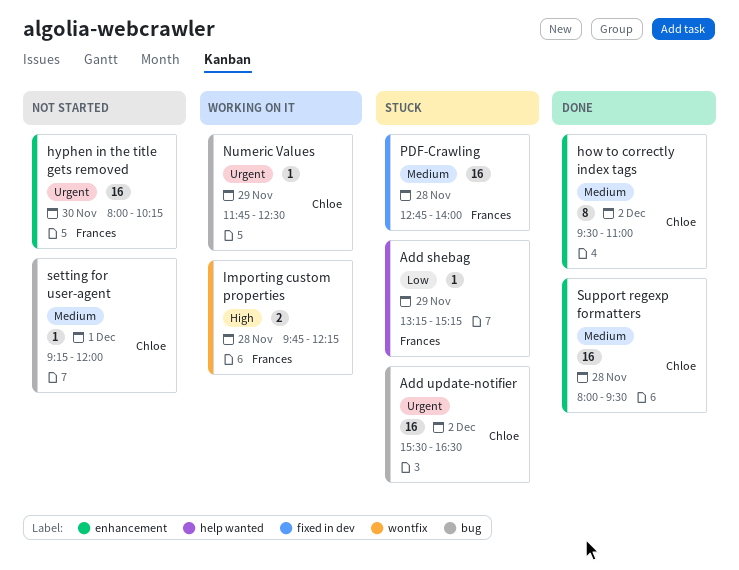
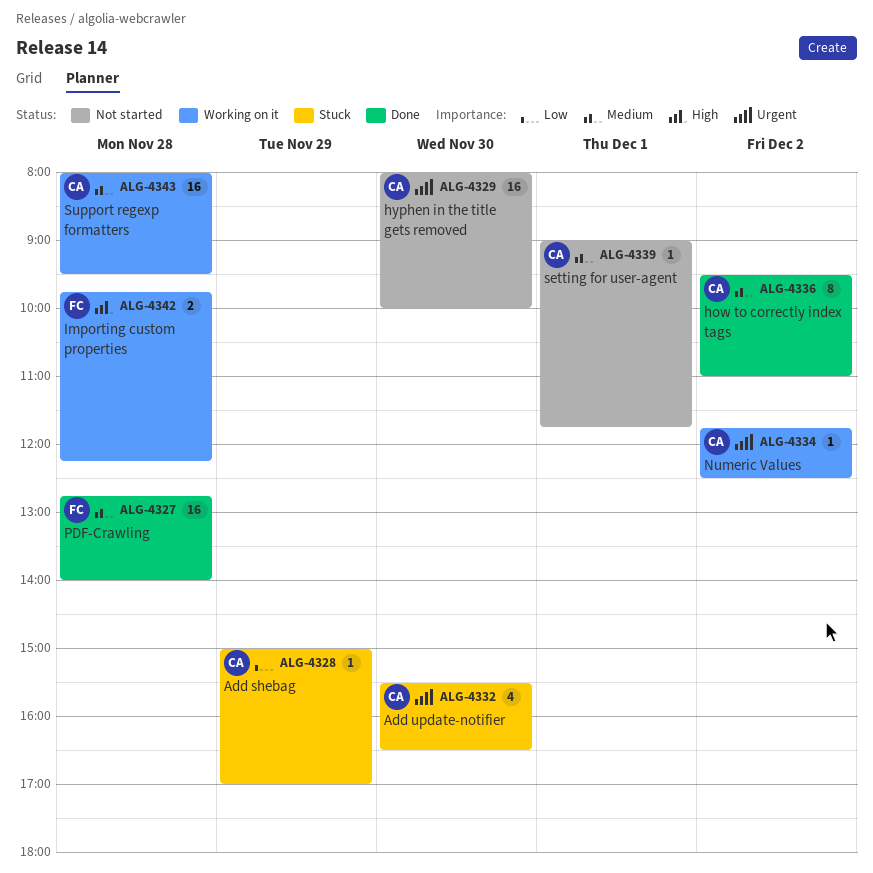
Add shebag, owner: Frances -> Chloe
Add shebag, begins: 13:15 -> 15:00
Add shebag, ends: 15:15 -> 17:00
Add update-notifier, estimate: 16 -> 4
Add update-notifier, day: Dec 2 -> Nov 30
hyphen in the title gets removed, owner: Frances -> Chloe
hyphen in the title gets removed, ends: 10:15 -> 10:00
Numeric Values, day: Nov 29 -> Dec 2
PDF-Crawling, status: Stuck -> Done
setting for user-agent, begins: 09:15 -> 09:00
setting for user-agent, ends: 12:00 -> 11:45
Support regexp formatters, status: Done -> Working on it

